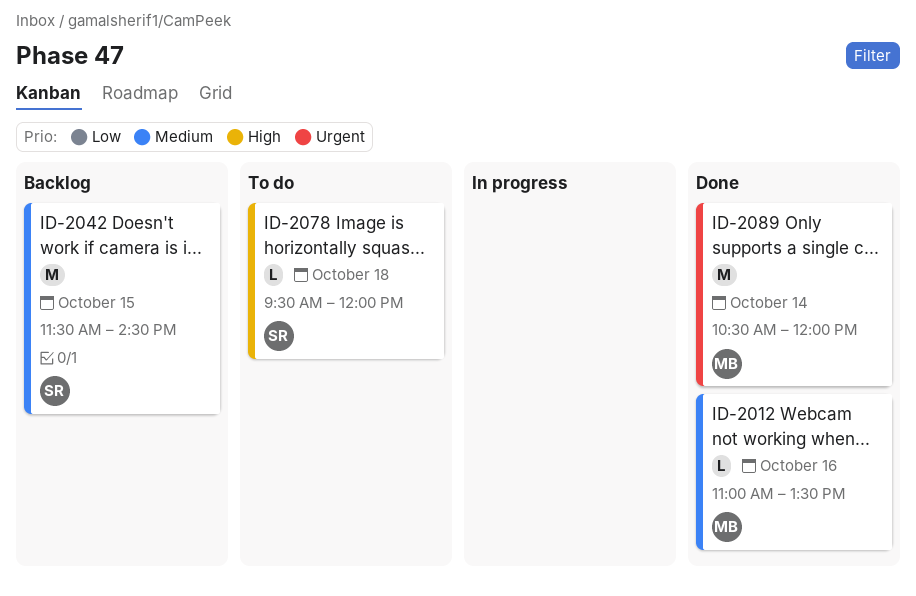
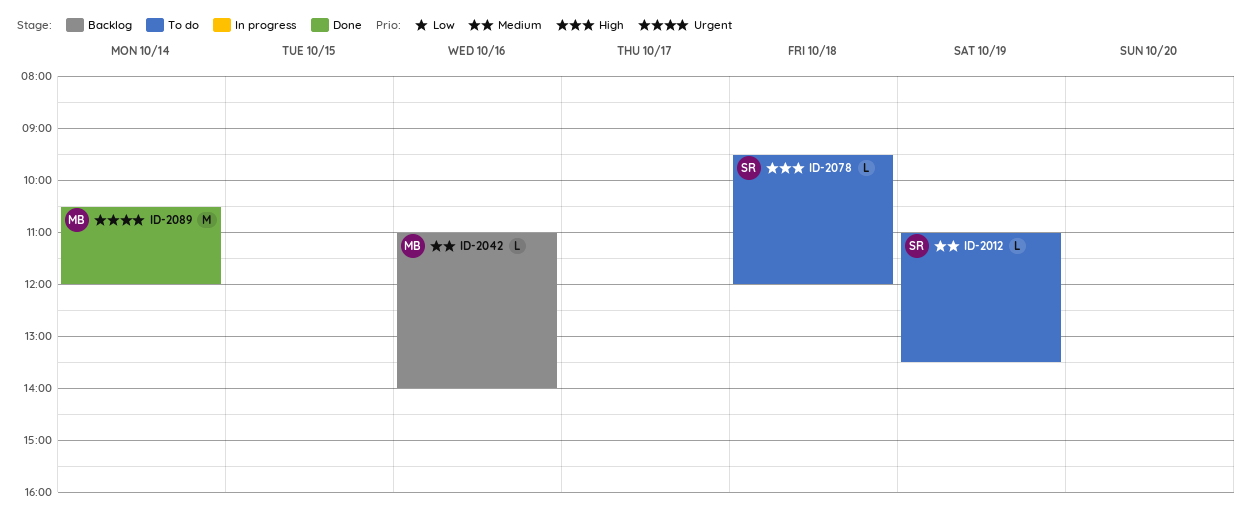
ID-2012, status: Done -> To do
ID-2012, owner: MB -> SR
ID-2012, day: Oct 16 -> Oct 19
ID-2042, owner: SR -> MB
ID-2042, estimate: M -> L
ID-2042, day: Oct 15 -> Oct 16
ID-2042, begins: 11:30 -> 11:00
ID-2042, ends: 14:30 -> 14:00

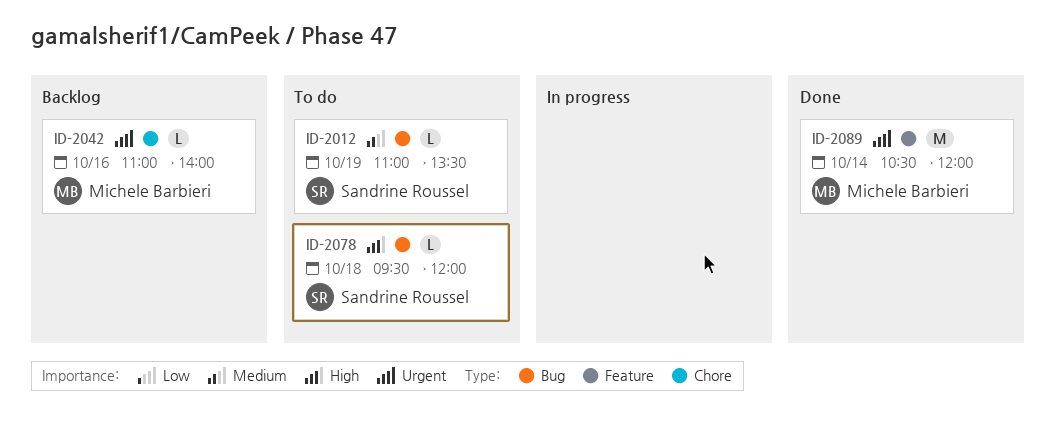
ID-2042, priority: Medium -> Urgent

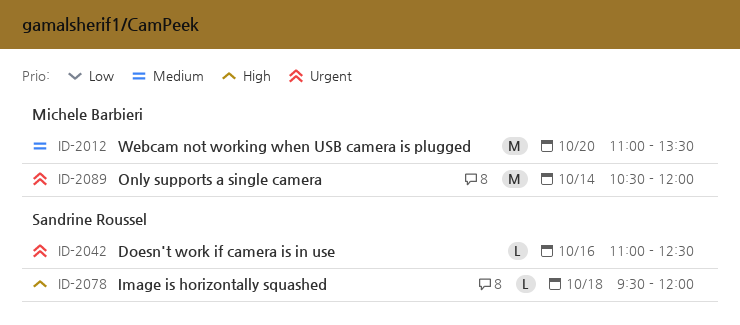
ID-2012, owner: Sandrine Roussel -> Michele Barbieri
ID-2012, estimate: L -> M
ID-2012, day: Oct 19 -> Oct 20
ID-2042, owner: Michele Barbieri -> Sandrine Roussel
ID-2042, ends: 14:00 -> 12:30

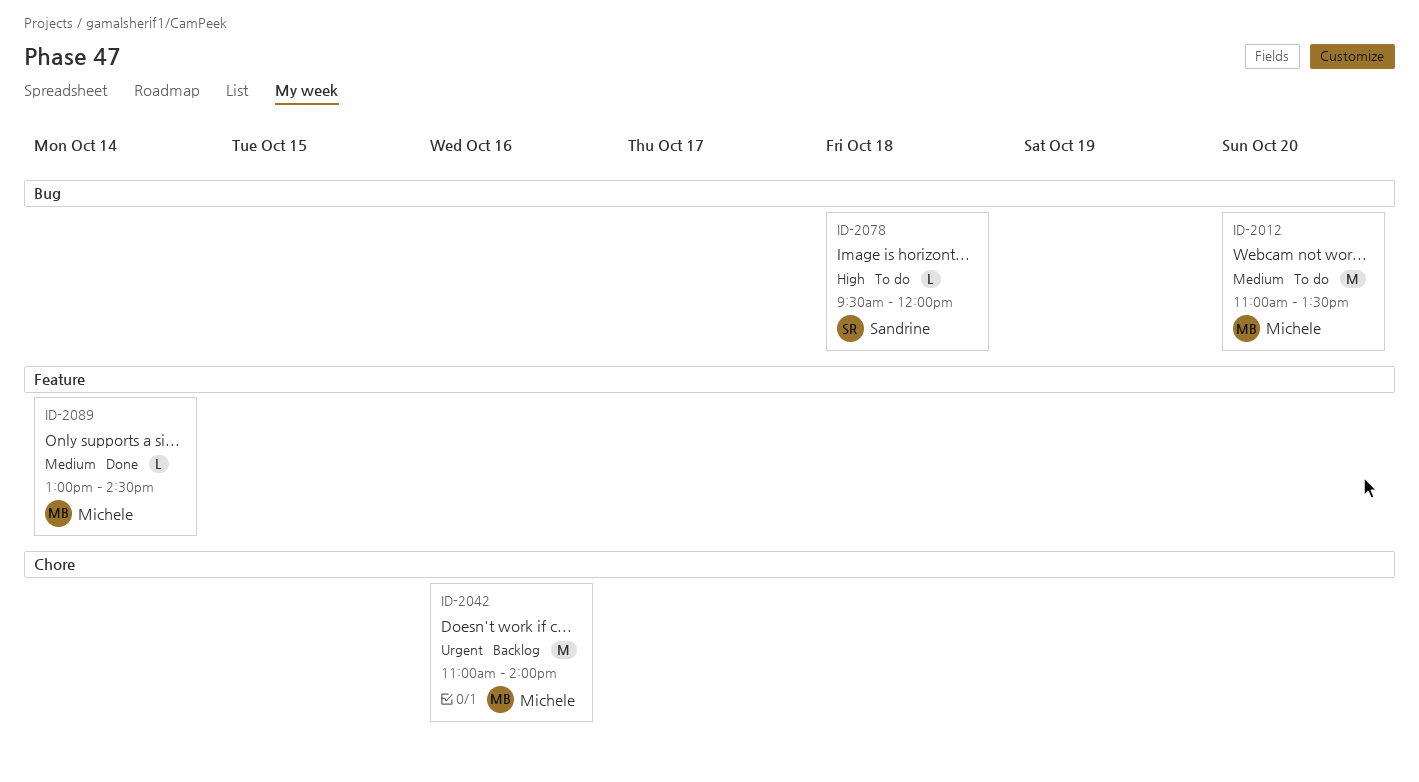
ID-2042, owner: Sandrine Roussel -> Michele Barbieri
ID-2042, estimate: L -> M
ID-2042, ends: 12:30 -> 14:00
ID-2089, priority: Urgent -> Medium
ID-2089, estimate: M -> L
ID-2089, begins: 10:30 -> 13:00
ID-2089, ends: 12:00 -> 14:30

